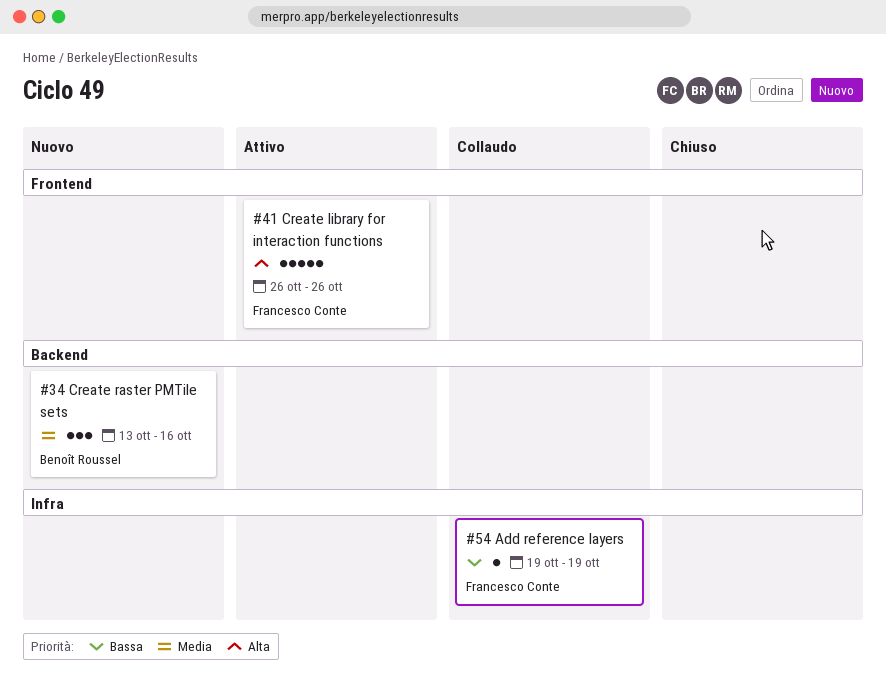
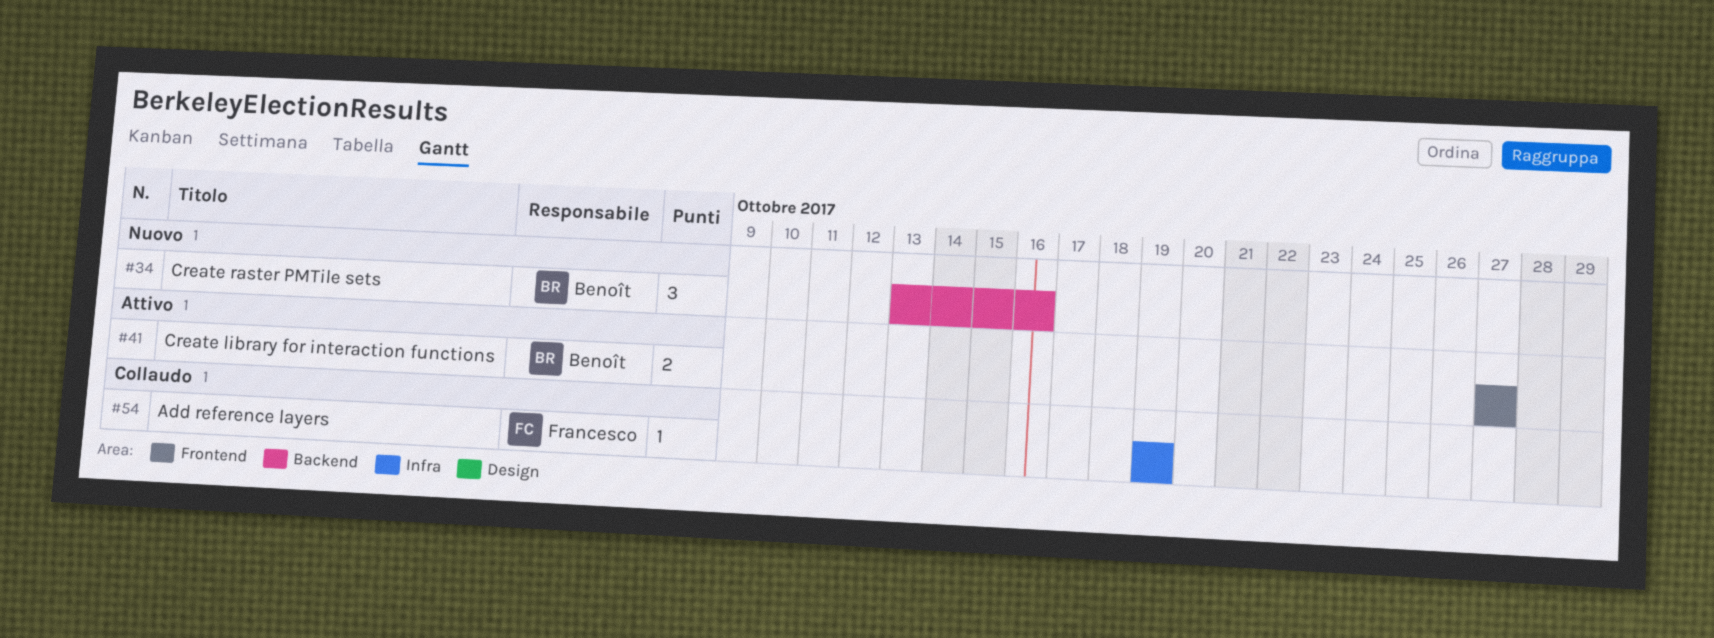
#41, owner: Francesco Conte -> Benoît Roussel
#41, estimate: 5 -> 2
#41, start: Oct 26 -> Oct 27
#41, due: Oct 26 -> Oct 27

